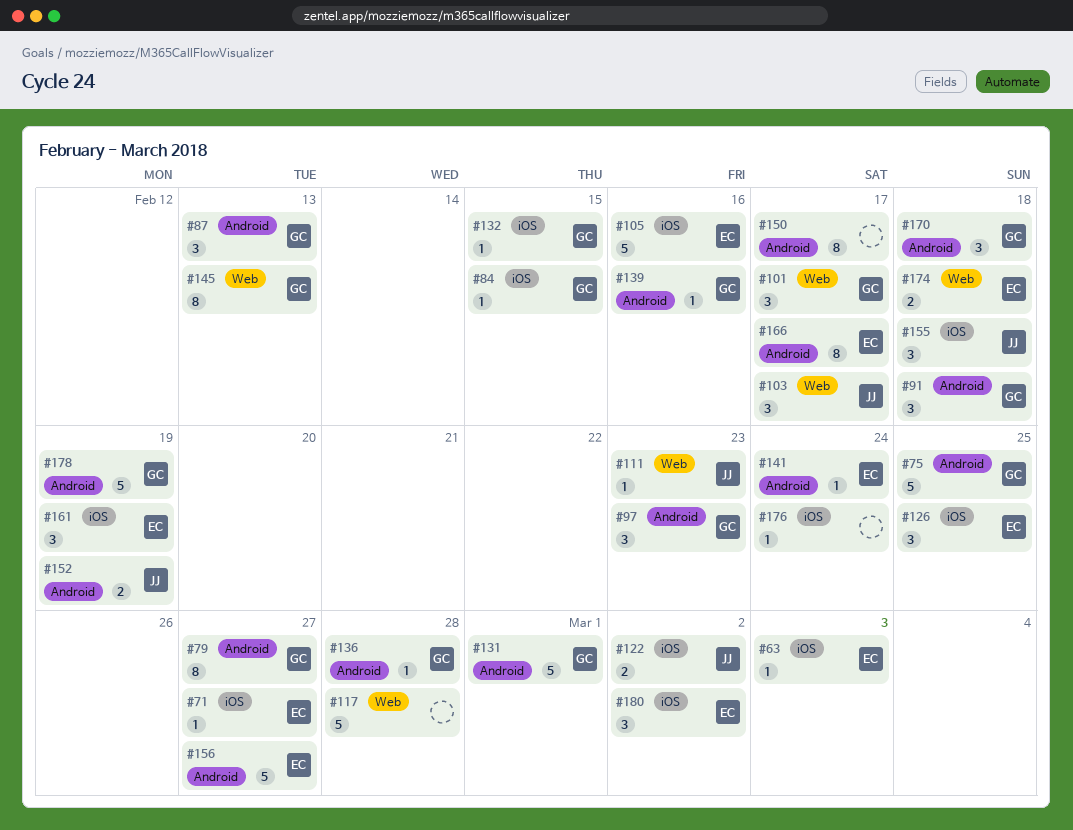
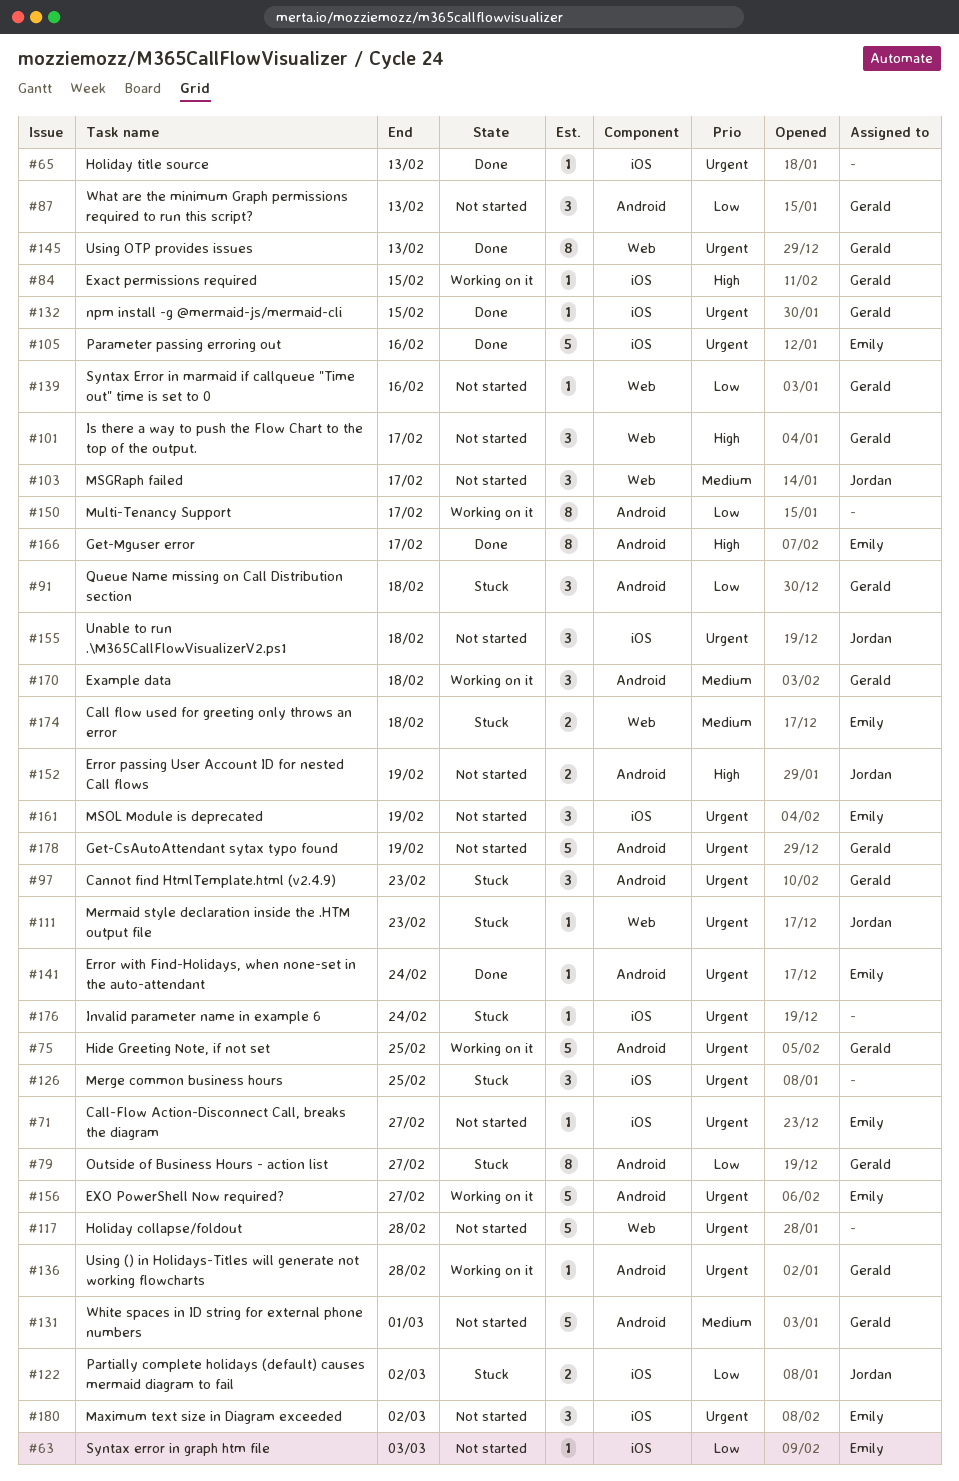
#65: none -> present
#126, owner: Emily -> none
#139, label: Android -> Web

